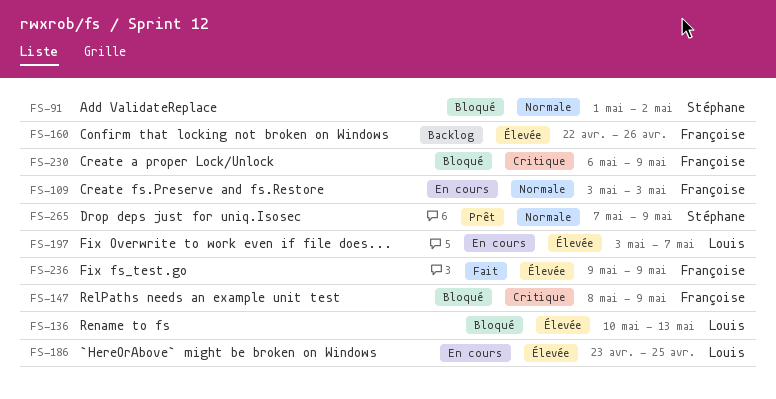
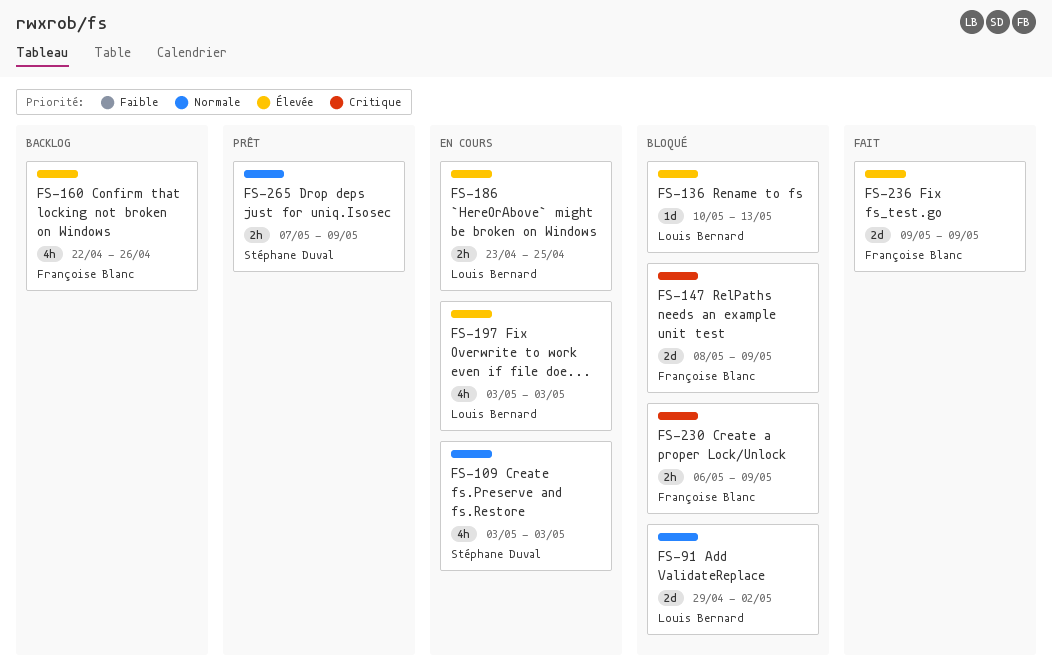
FS-91, owner: Stéphane Duval -> Louis Bernard
FS-91, start: May 1 -> Apr 29
FS-109, owner: Françoise Blanc -> Stéphane Duval
FS-197, due: May 7 -> May 3

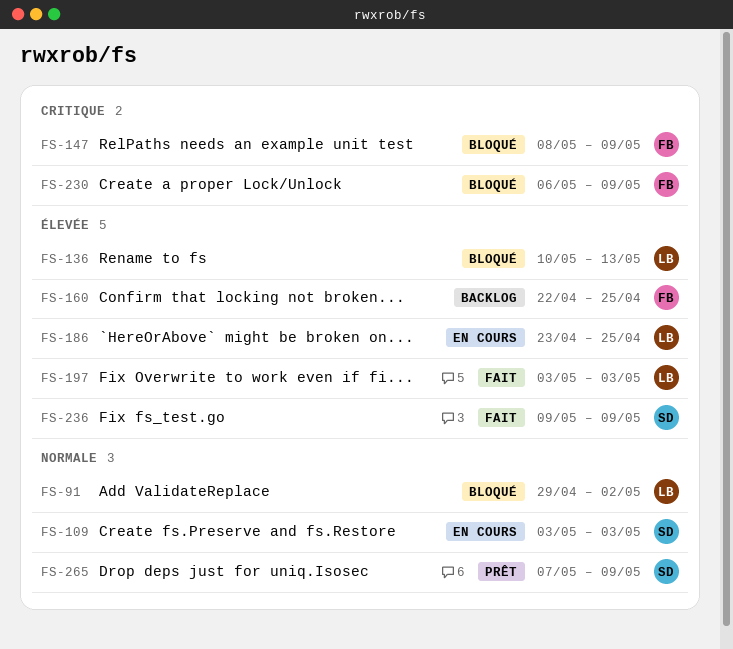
FS-160, due: Apr 26 -> Apr 25
FS-197, status: En cours -> Fait
FS-236, owner: Françoise Blanc -> Stéphane Duval

